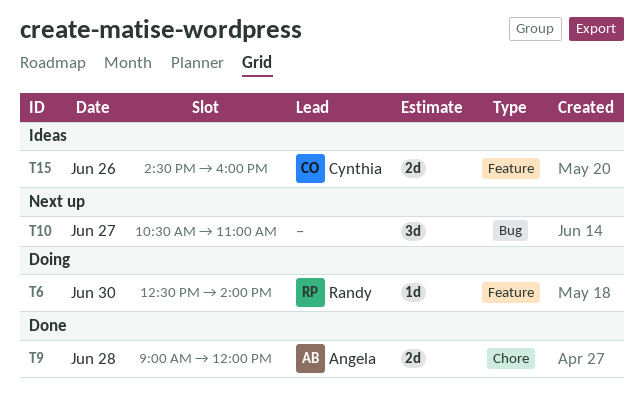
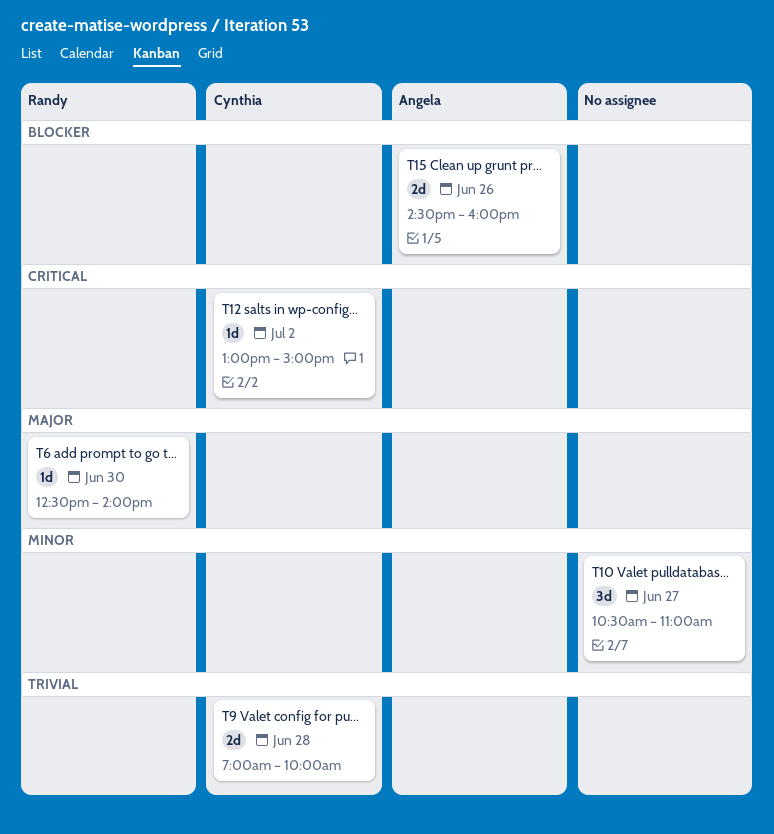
T9, owner: Angela -> Cynthia
T9, begins: 09:00 -> 07:00
T9, ends: 12:00 -> 10:00
T12: none -> present
T15, owner: Cynthia -> Angela

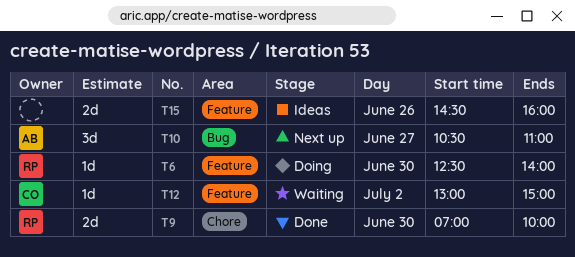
T9, owner: Cynthia -> Randy
T9, day: Jun 28 -> Jun 30
T10, owner: none -> Angela
T15, owner: Angela -> none

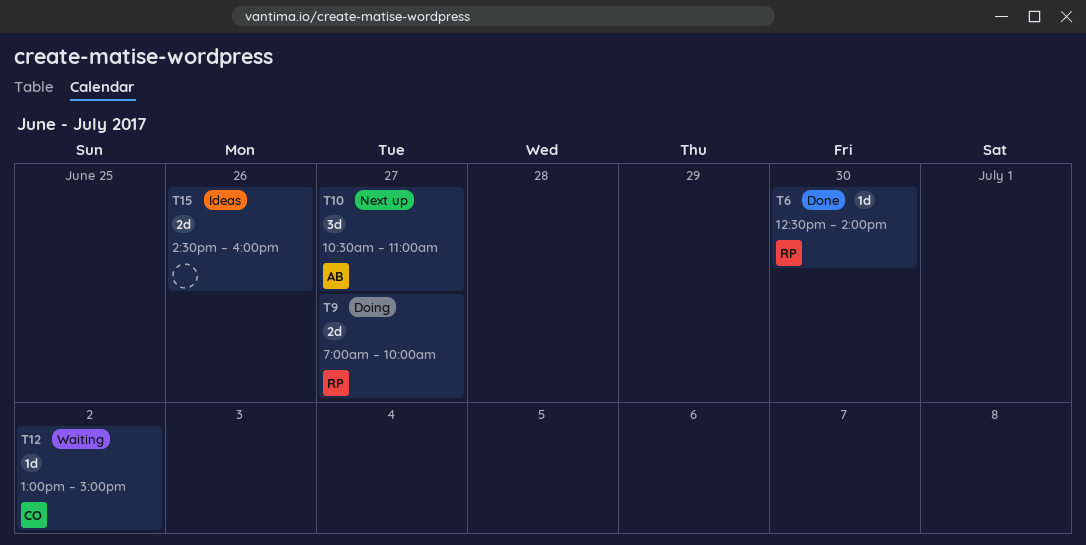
T6, status: Doing -> Done
T9, status: Done -> Doing
T9, day: Jun 30 -> Jun 27

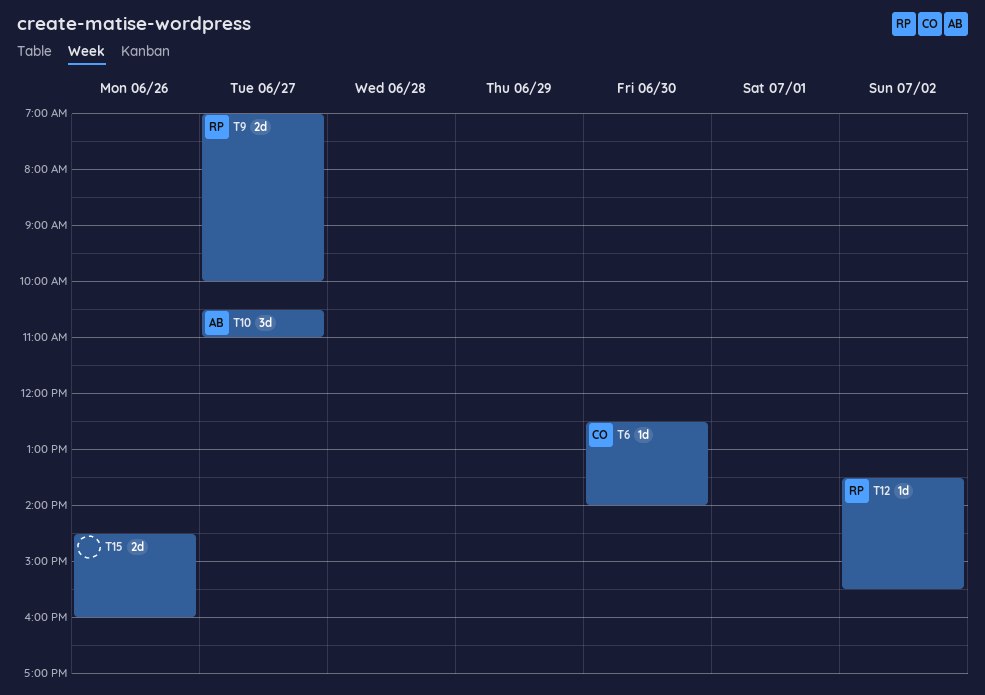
T6, owner: RP -> CO
T12, owner: CO -> RP
T12, begins: 13:00 -> 13:30
T12, ends: 15:00 -> 15:30

